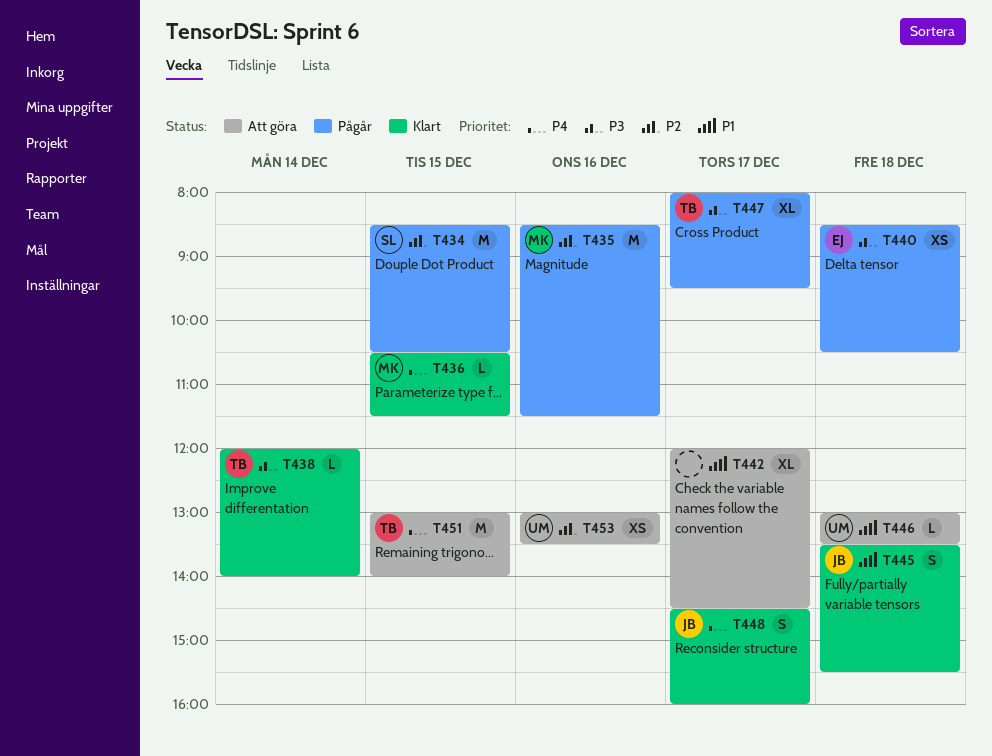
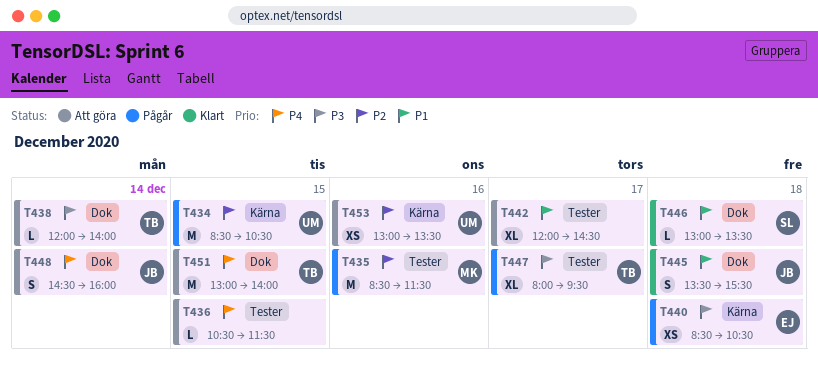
T434, owner: SL -> UM
T436, status: Klart -> Att göra
T436, owner: MK -> none
T438, status: Klart -> Att göra
T446, status: Att göra -> Klart
T446, owner: UM -> SL
T448, status: Klart -> Att göra
T448, day: Dec 17 -> Dec 14

